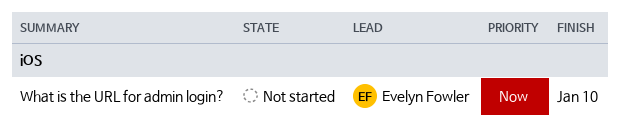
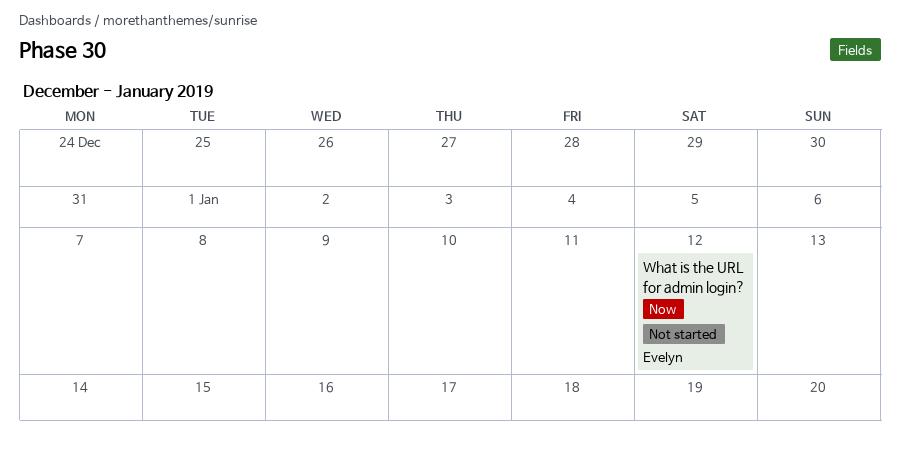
What is the URL for admin login?, due: Jan 10 -> Jan 12

